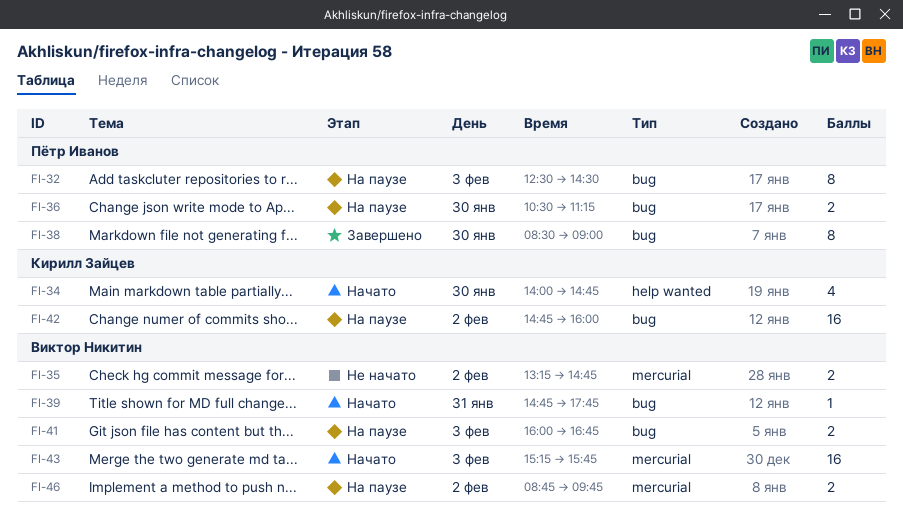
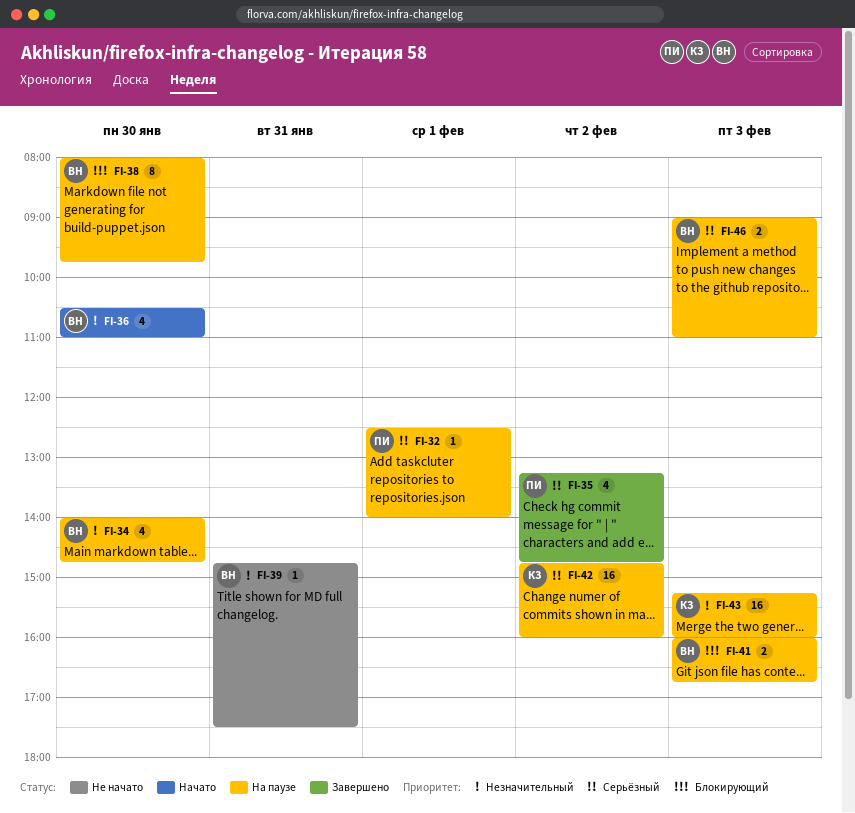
FI-32, estimate: 8 -> 1
FI-32, day: Feb 3 -> Feb 1
FI-32, ends: 14:30 -> 14:00
FI-34, status: Начато -> На паузе
FI-34, owner: Кирилл Зайцев -> Виктор Никитин
FI-35, status: Не начато -> Завершено
FI-35, owner: Виктор Никитин -> Пётр Иванов
FI-35, estimate: 2 -> 4
FI-36, status: На паузе -> Начато
FI-36, owner: Пётр Иванов -> Виктор Никитин
FI-36, estimate: 2 -> 4
FI-36, ends: 11:15 -> 11:00
FI-38, status: Завершено -> На паузе
FI-38, owner: Пётр Иванов -> Виктор Никитин
FI-38, begins: 08:30 -> 08:00
FI-38, ends: 09:00 -> 09:45
FI-39, status: Начато -> Не начато
FI-39, ends: 17:45 -> 17:30
FI-43, status: Начато -> На паузе
FI-43, owner: Виктор Никитин -> Кирилл Зайцев
FI-43, ends: 15:45 -> 16:00
FI-46, day: Feb 2 -> Feb 3
FI-46, begins: 08:45 -> 09:00
FI-46, ends: 09:45 -> 11:00

